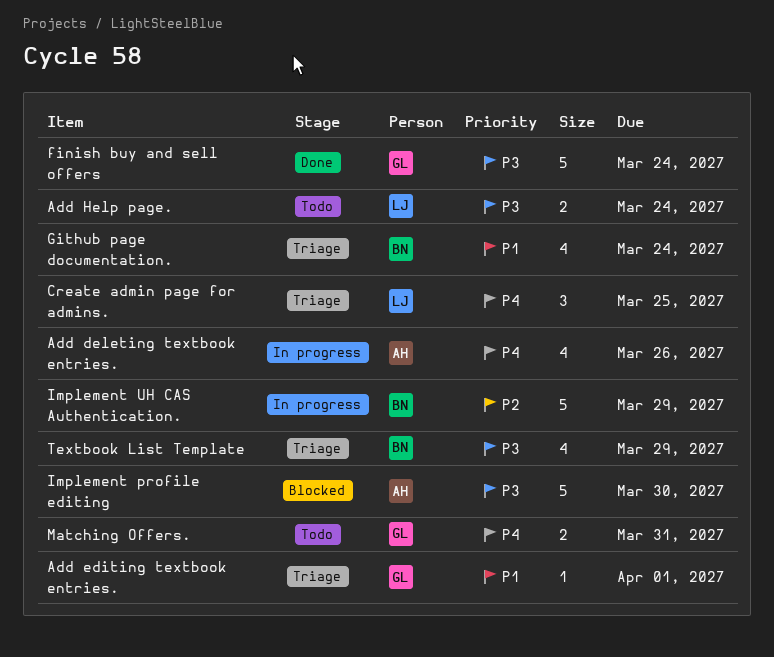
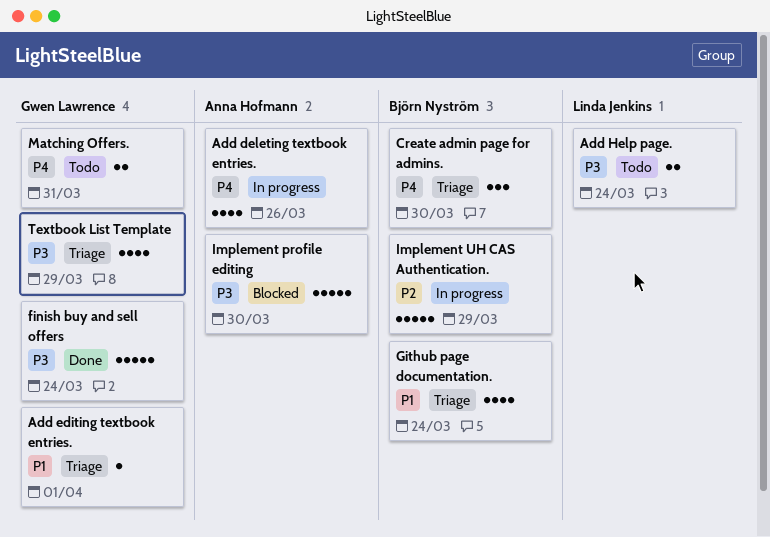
Create admin page for admins., owner: Linda Jenkins -> Björn Nyström
Create admin page for admins., due: Mar 25 -> Mar 30
Textbook List Template, owner: Björn Nyström -> Gwen Lawrence

